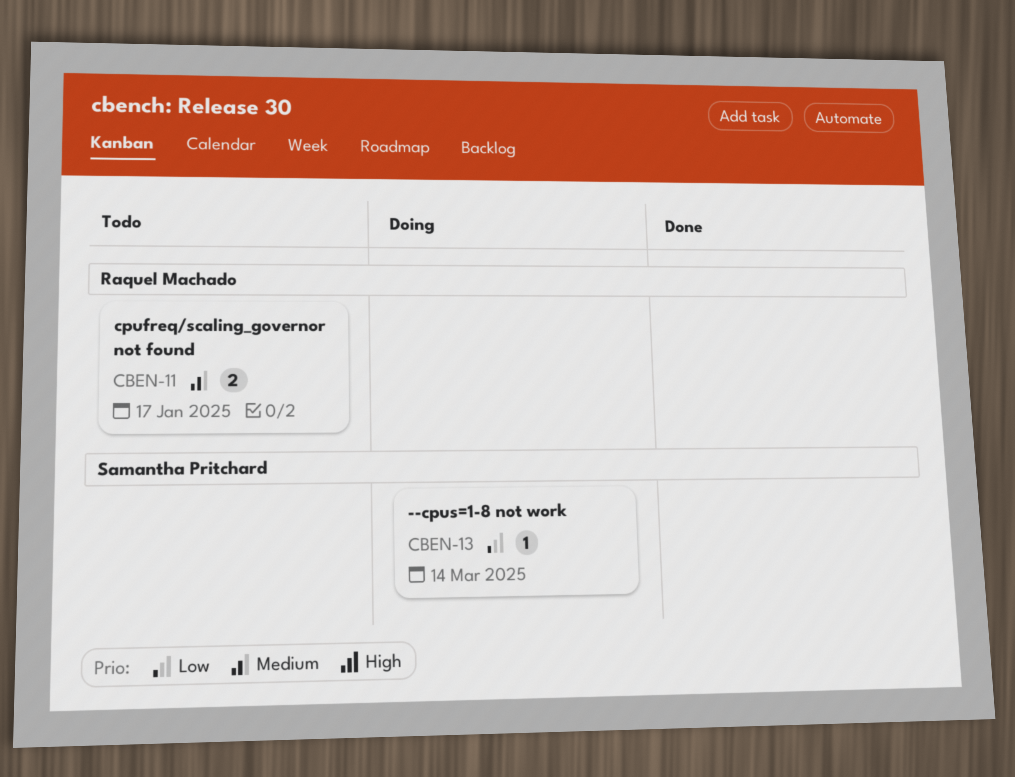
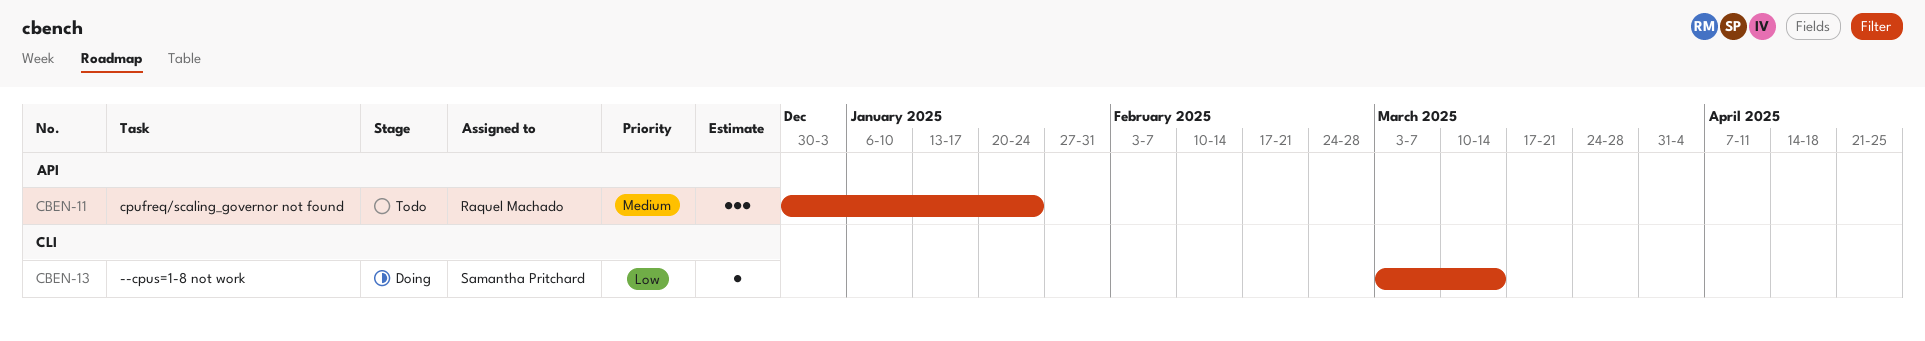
CBEN-11, estimate: 2 -> 3
CBEN-11, due: Jan 17 -> Jan 24

